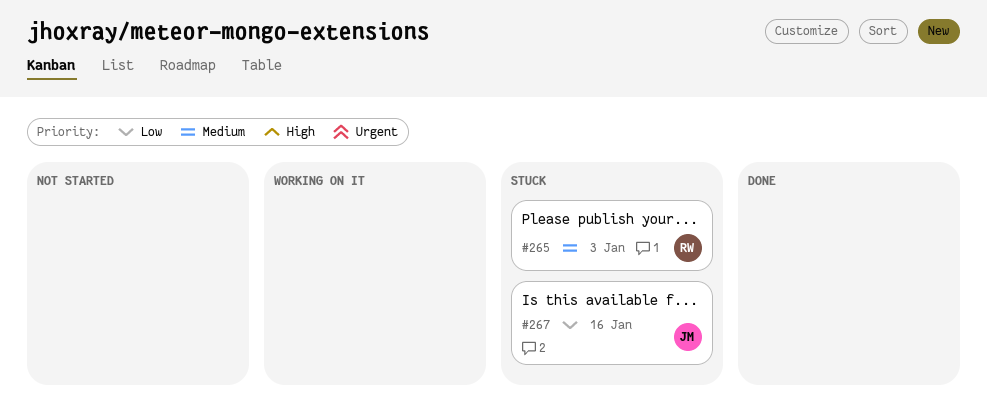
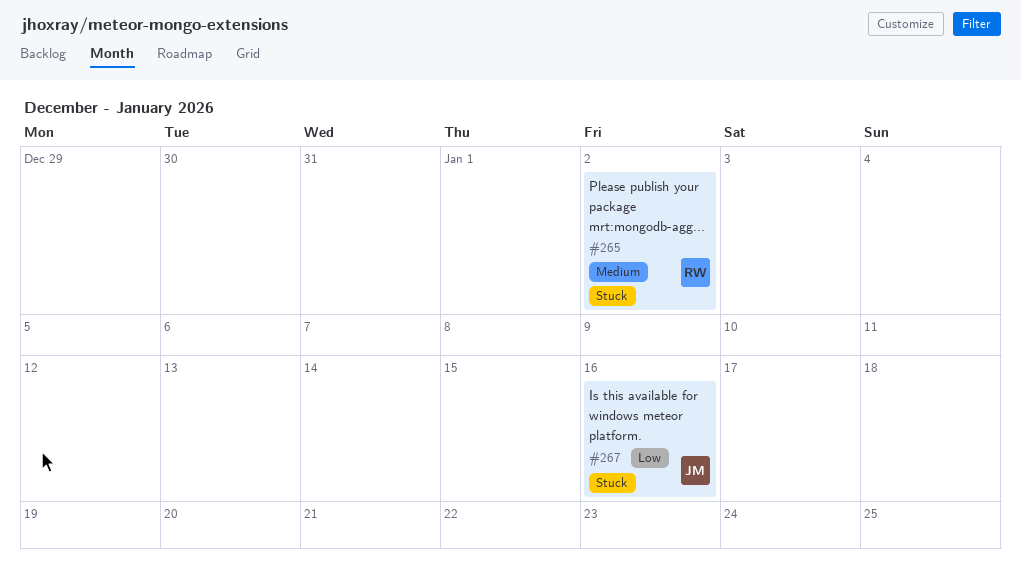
#265, due: Jan 3 -> Jan 2

